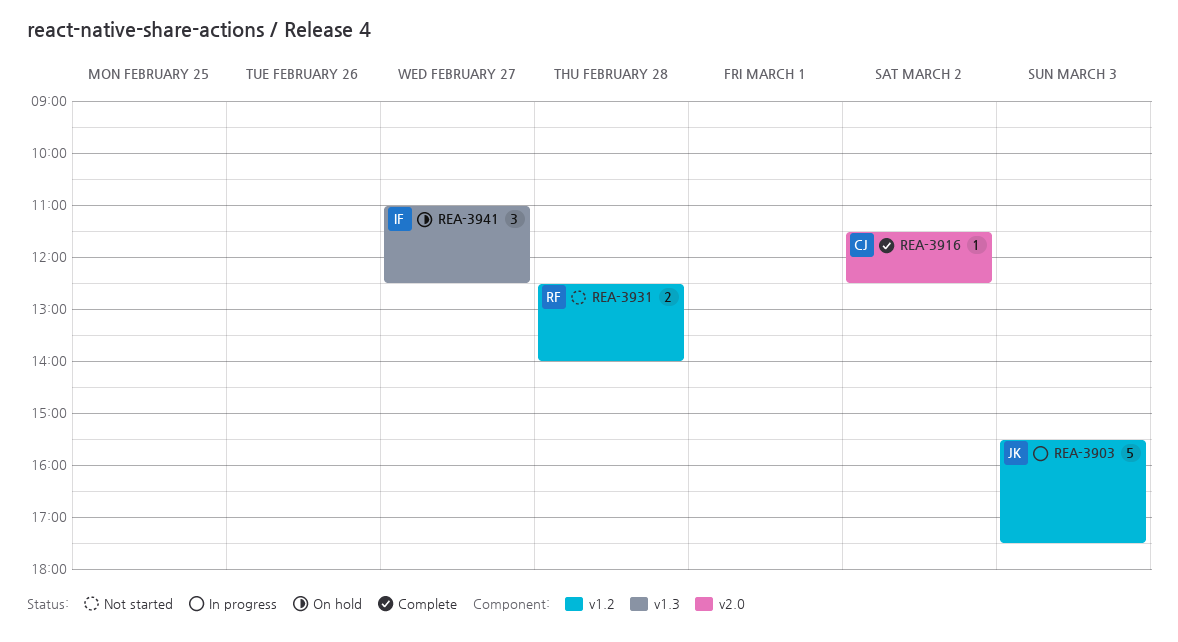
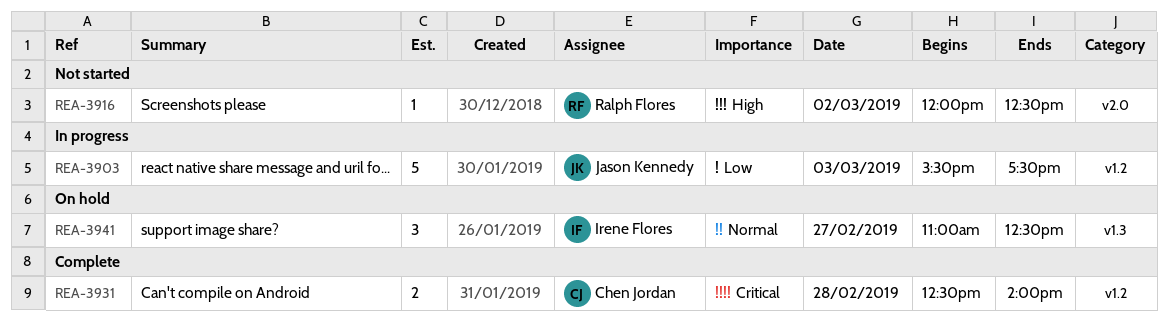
REA-3916, status: Complete -> Not started
REA-3916, owner: Chen Jordan -> Ralph Flores
REA-3916, begins: 11:30 -> 12:00
REA-3931, status: Not started -> Complete
REA-3931, owner: Ralph Flores -> Chen Jordan

